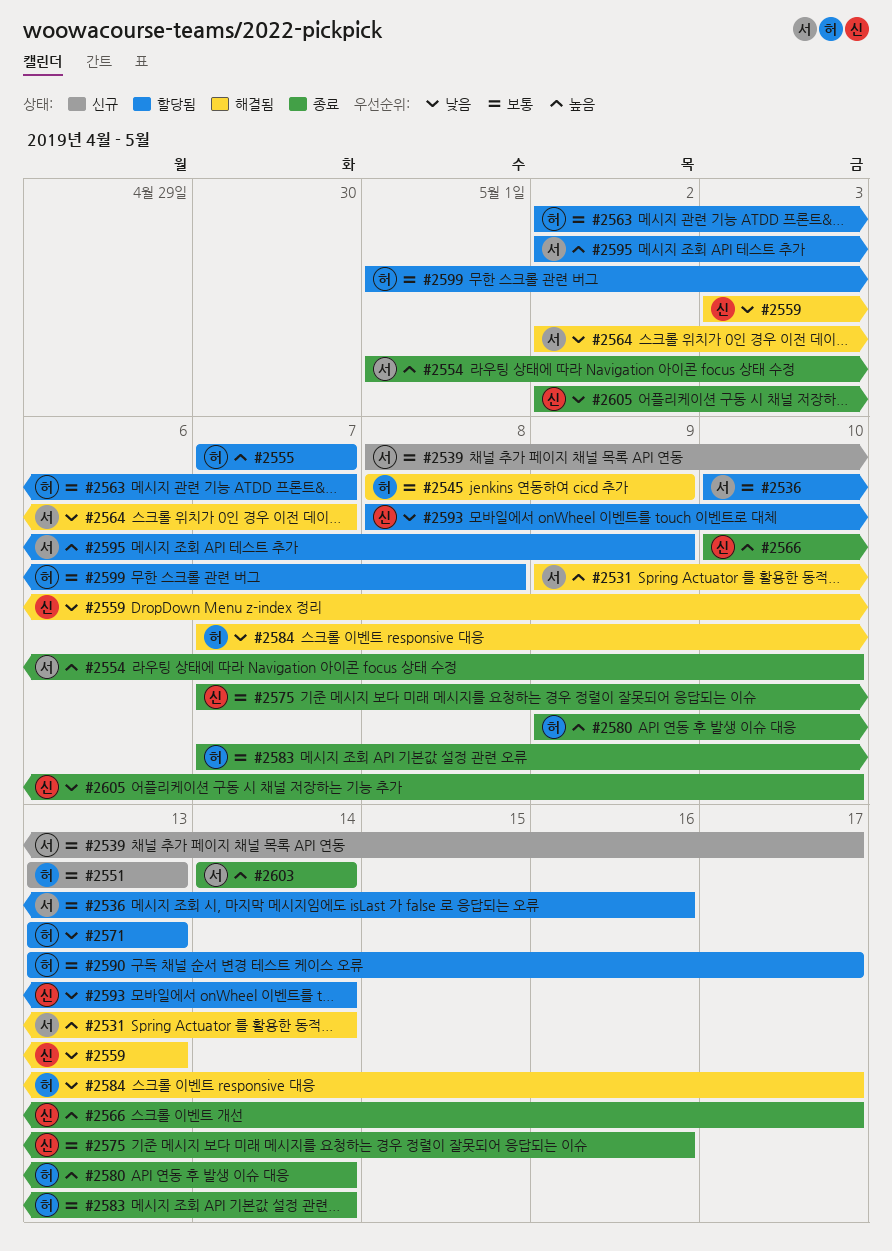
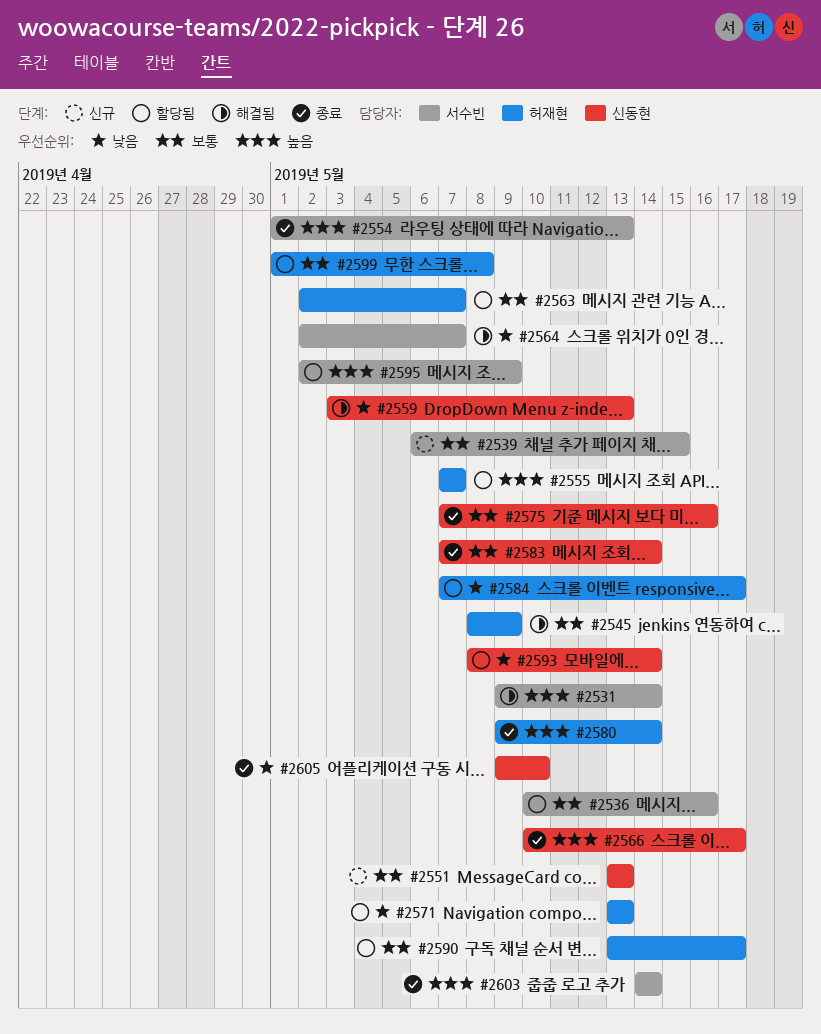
#2539, start: May 8 -> May 6
#2539, due: May 17 -> May 15
#2551, owner: 허재현 -> 신동현
#2554, due: May 10 -> May 13
#2583, owner: 허재현 -> 신동현
#2584, status: 해결됨 -> 할당됨
#2605, start: May 2 -> May 9

